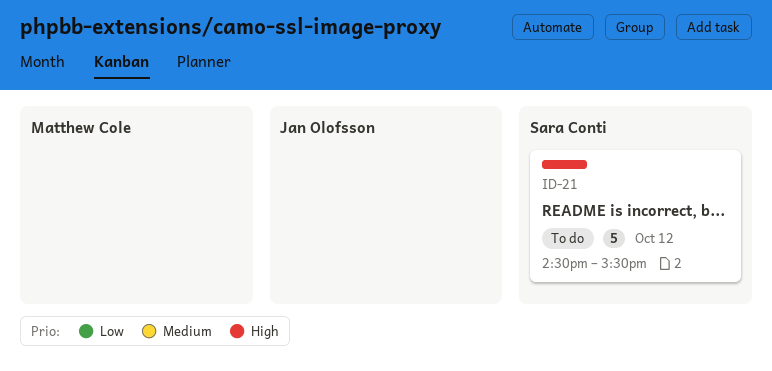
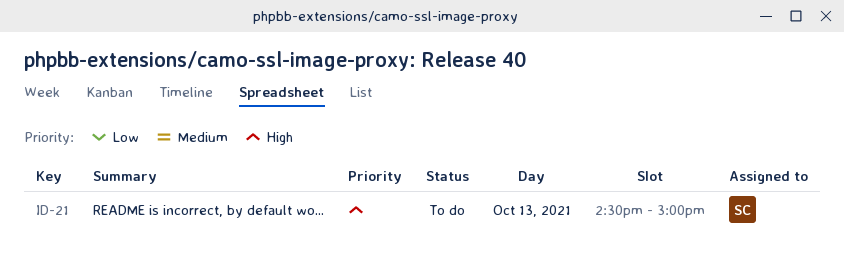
ID-21, day: Oct 12 -> Oct 13
ID-21, ends: 15:30 -> 15:00

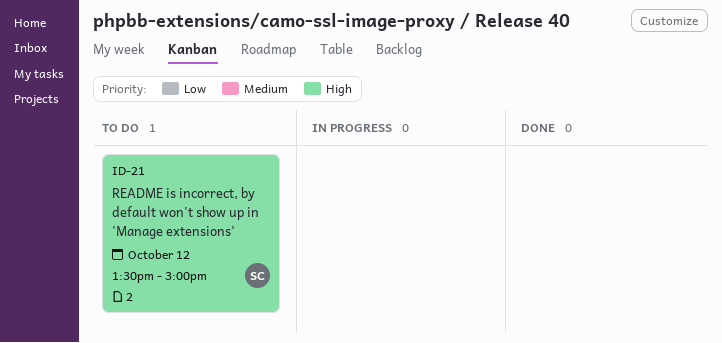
ID-21, day: Oct 13 -> Oct 12
ID-21, begins: 14:30 -> 13:30

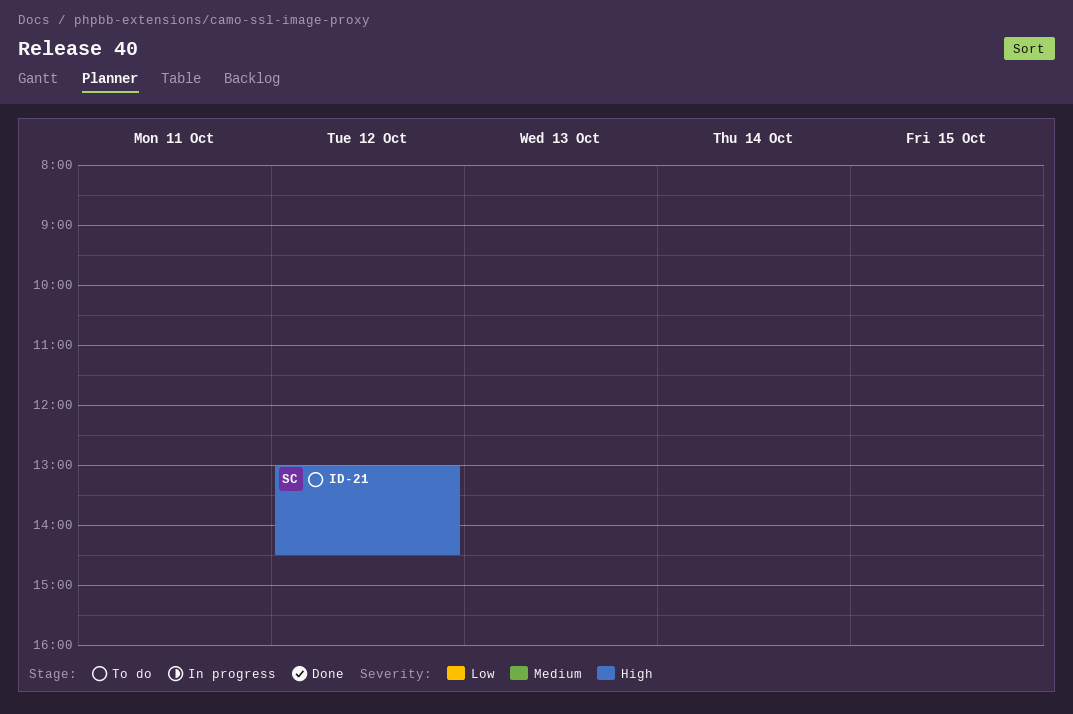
ID-21, begins: 13:30 -> 13:00
ID-21, ends: 15:00 -> 14:30

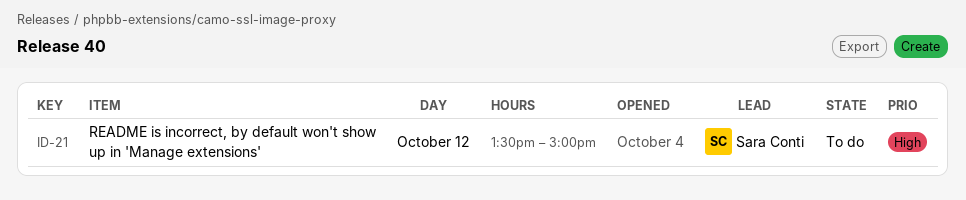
ID-21, begins: 13:00 -> 13:30
ID-21, ends: 14:30 -> 15:00

